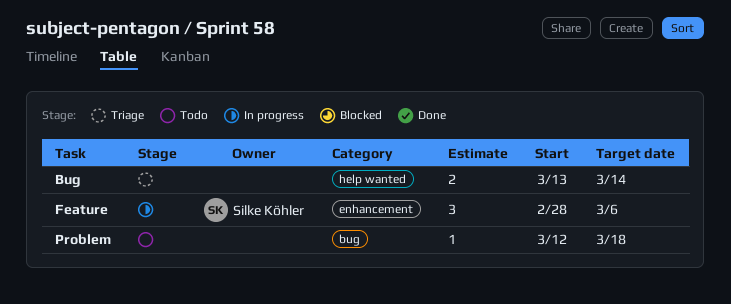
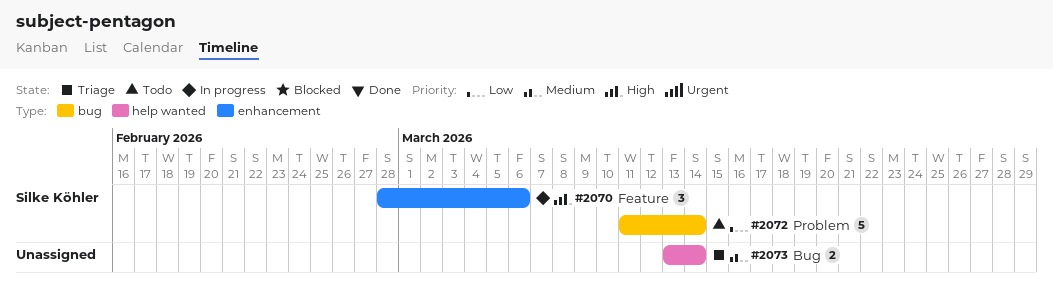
Problem, owner: none -> Silke Köhler
Problem, estimate: 1 -> 5
Problem, start: Mar 12 -> Mar 11
Problem, due: Mar 18 -> Mar 14

